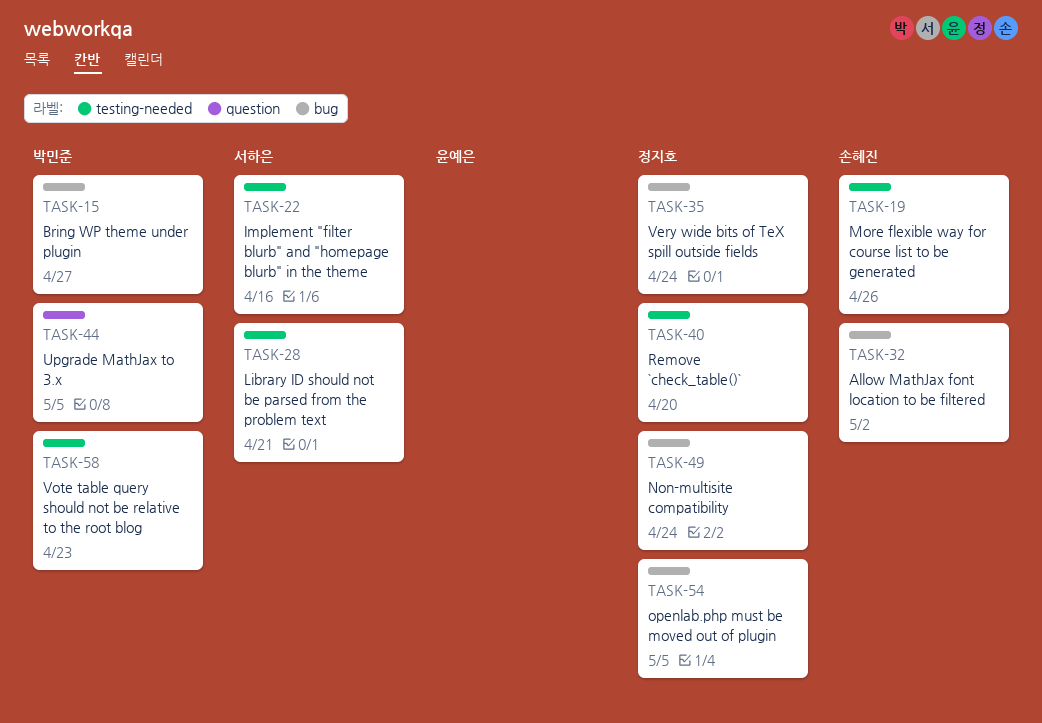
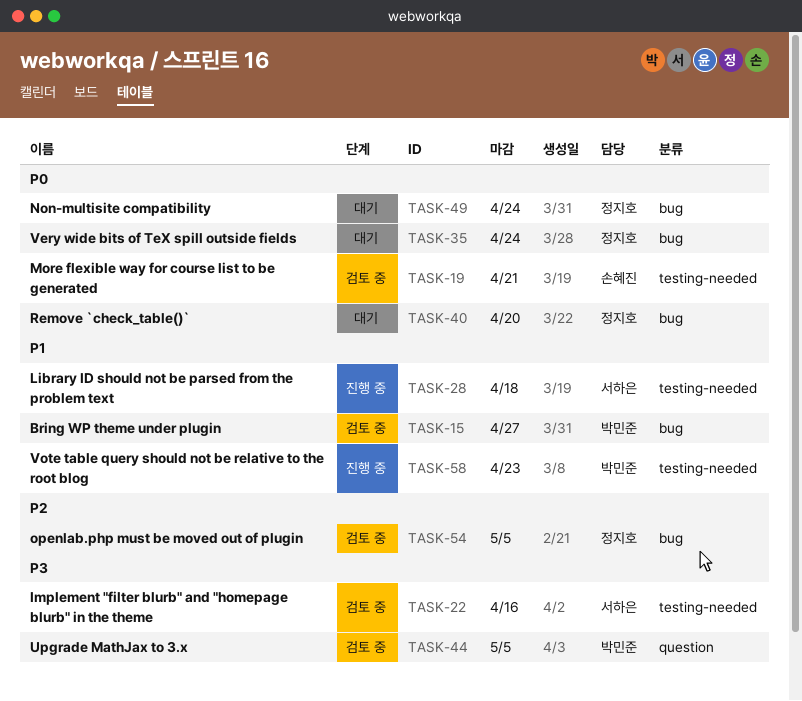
TASK-19, due: Apr 26 -> Apr 21
TASK-28, due: Apr 21 -> Apr 18
TASK-32: present -> none
TASK-40, label: testing-needed -> bug

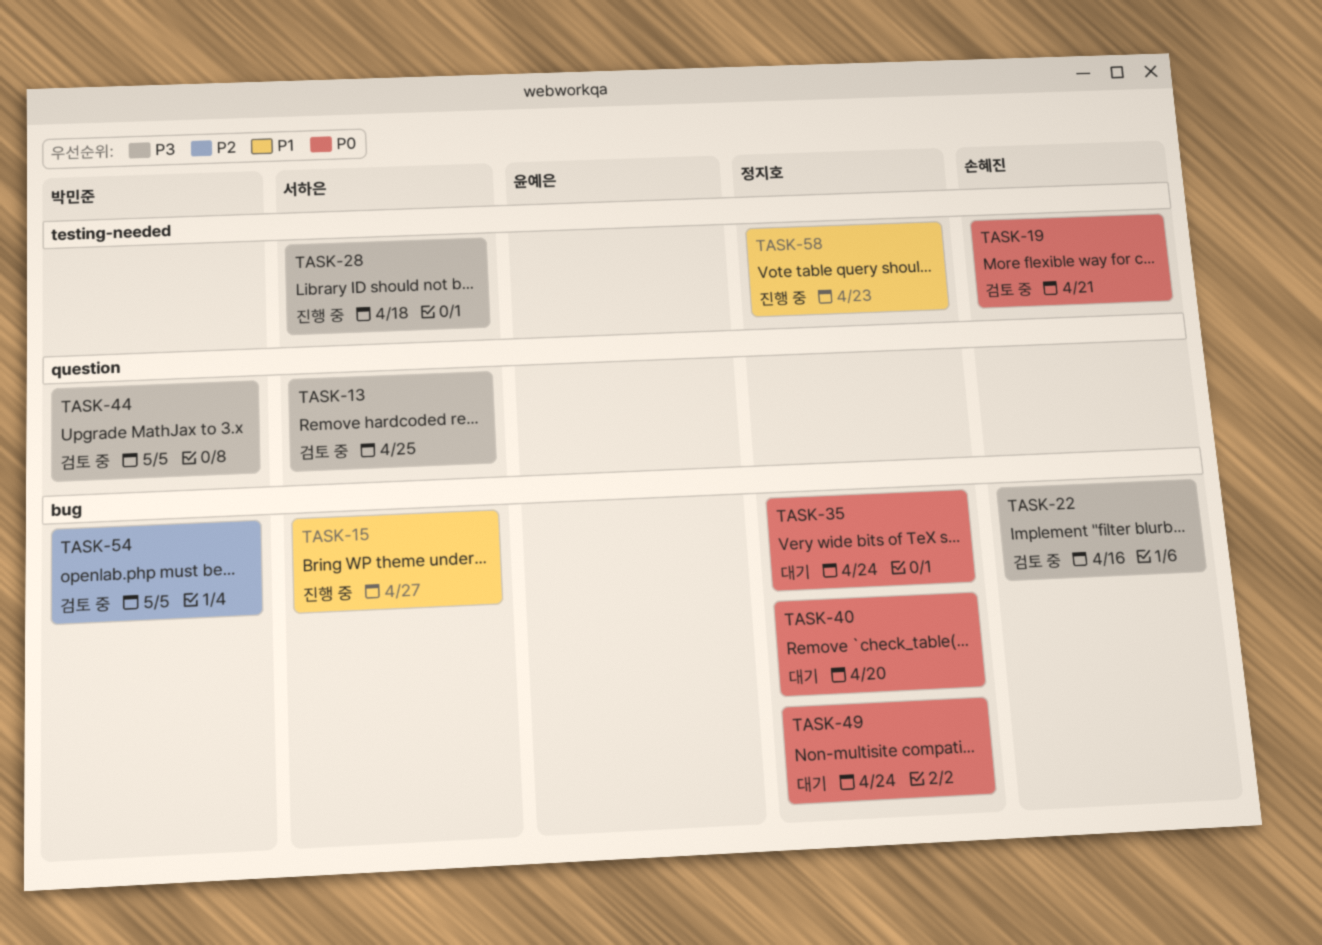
TASK-13: none -> present
TASK-15, status: 검토 중 -> 진행 중
TASK-15, owner: 박민준 -> 서하은
TASK-22, owner: 서하은 -> 손혜진
TASK-22, label: testing-needed -> bug
TASK-28, priority: P1 -> P3
TASK-54, owner: 정지호 -> 박민준
TASK-58, owner: 박민준 -> 정지호

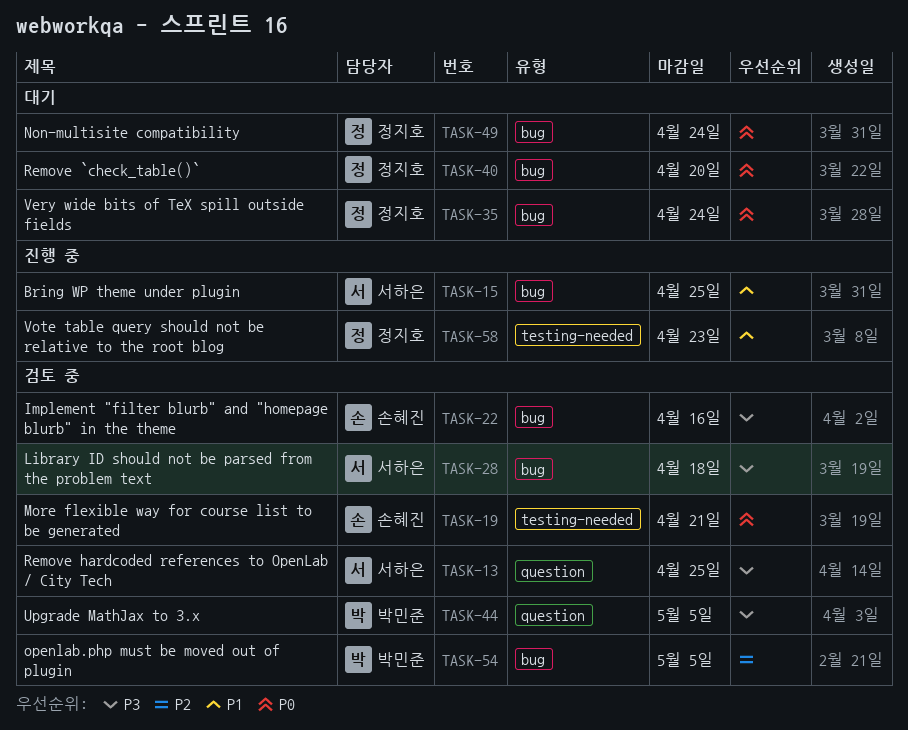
TASK-15, due: Apr 27 -> Apr 25
TASK-28, status: 진행 중 -> 검토 중
TASK-28, label: testing-needed -> bug

